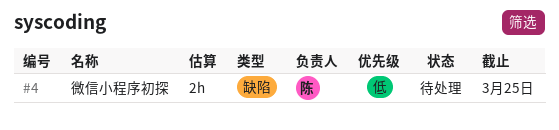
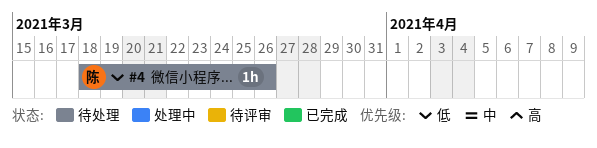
#4, estimate: 2h -> 1h
#4, due: Mar 25 -> Mar 26

